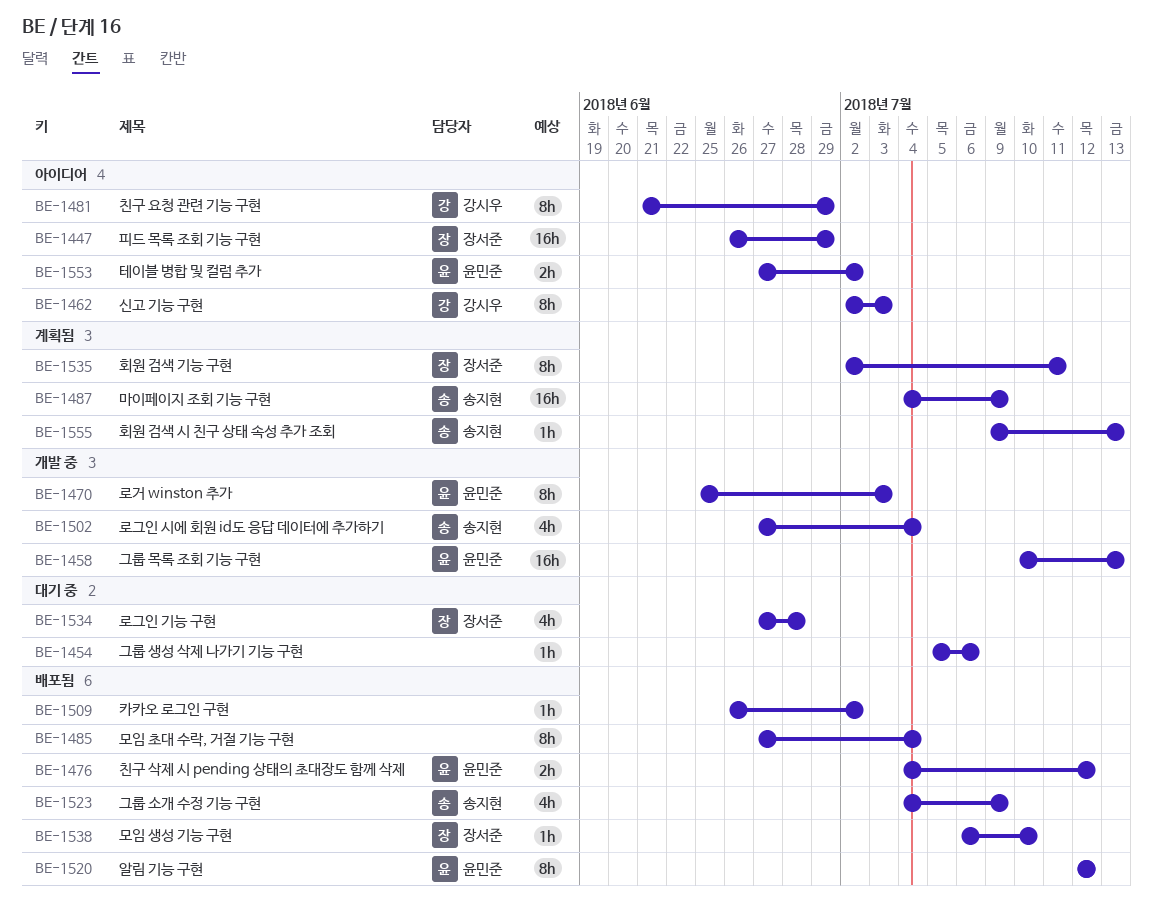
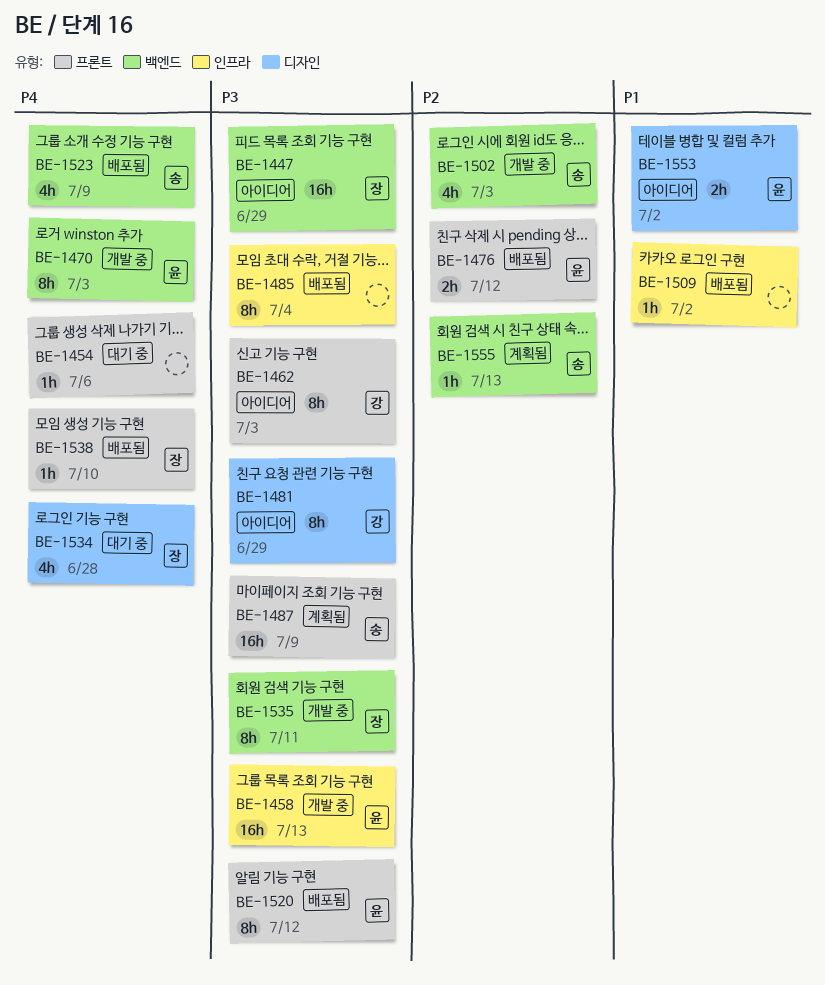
BE-1502, due: Jul 4 -> Jul 3
BE-1535, status: 계획됨 -> 개발 중

